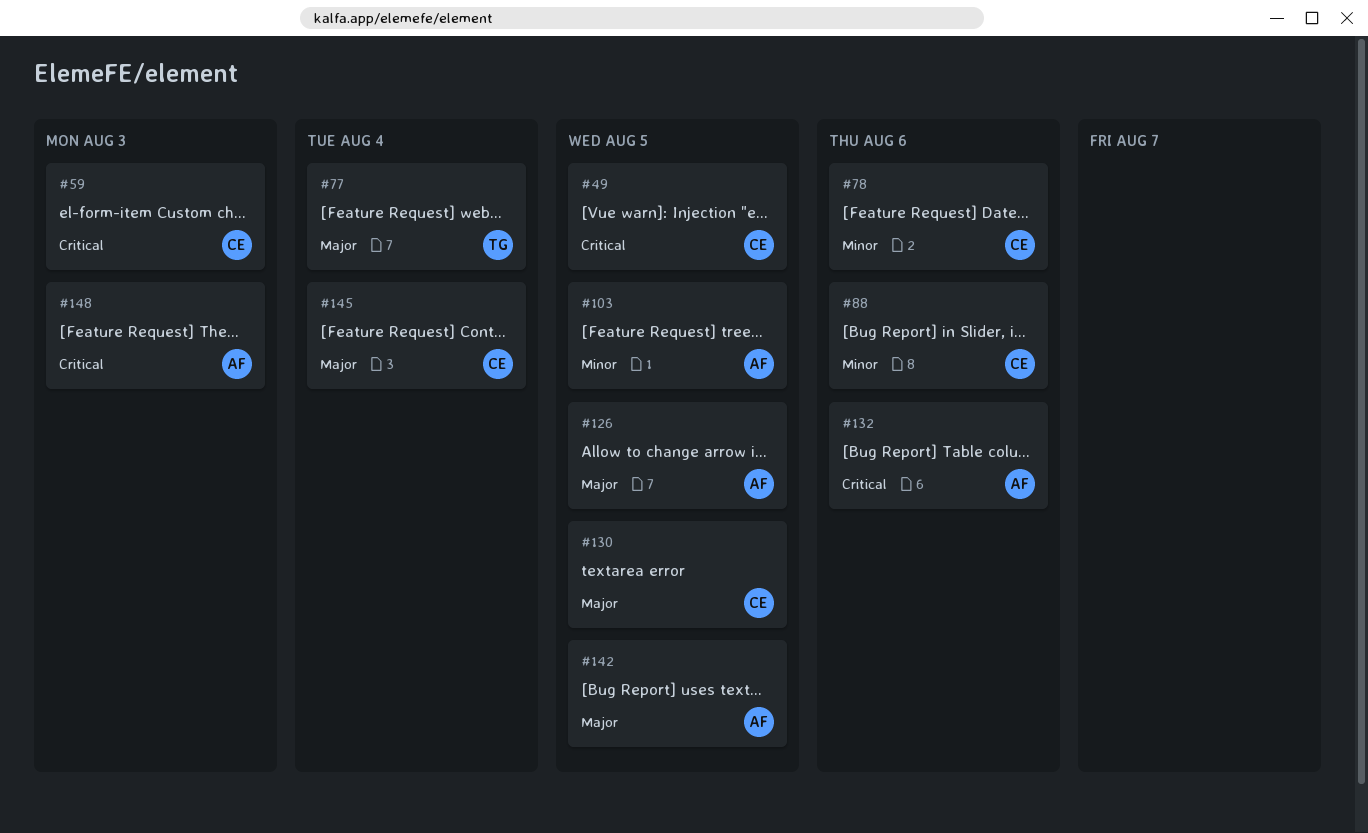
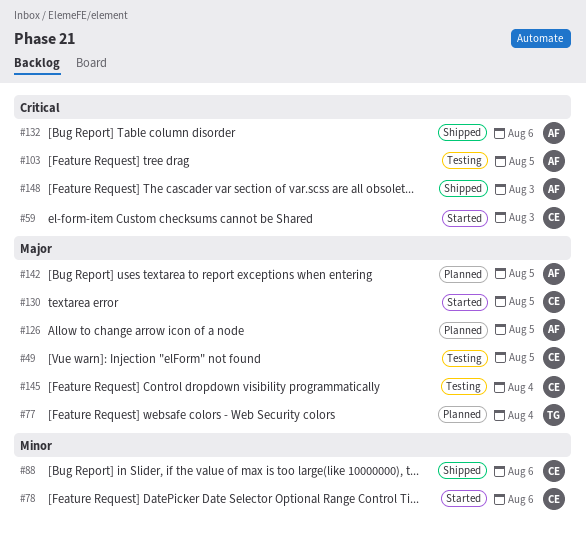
#49, priority: Critical -> Major
#103, priority: Minor -> Critical

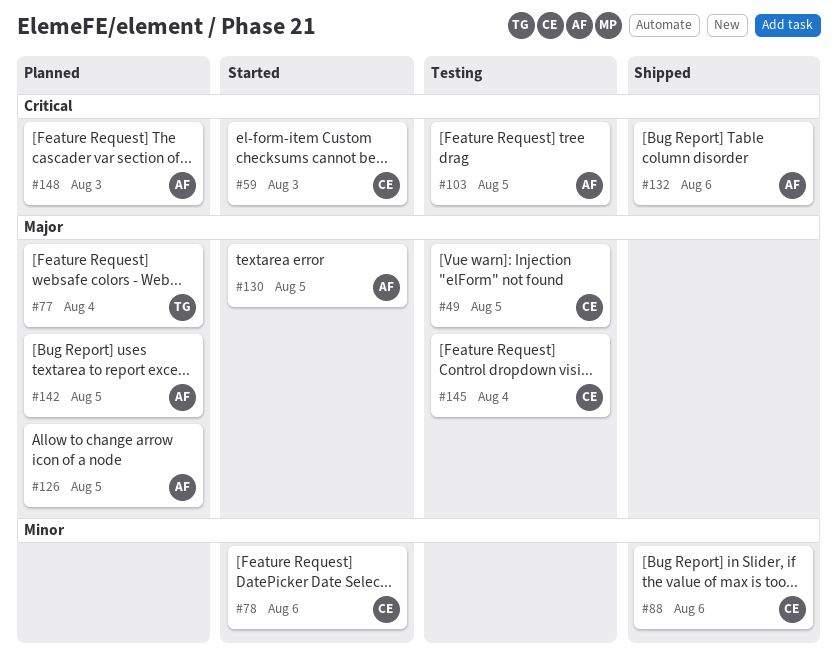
#130, owner: CE -> AF
#148, status: Shipped -> Planned

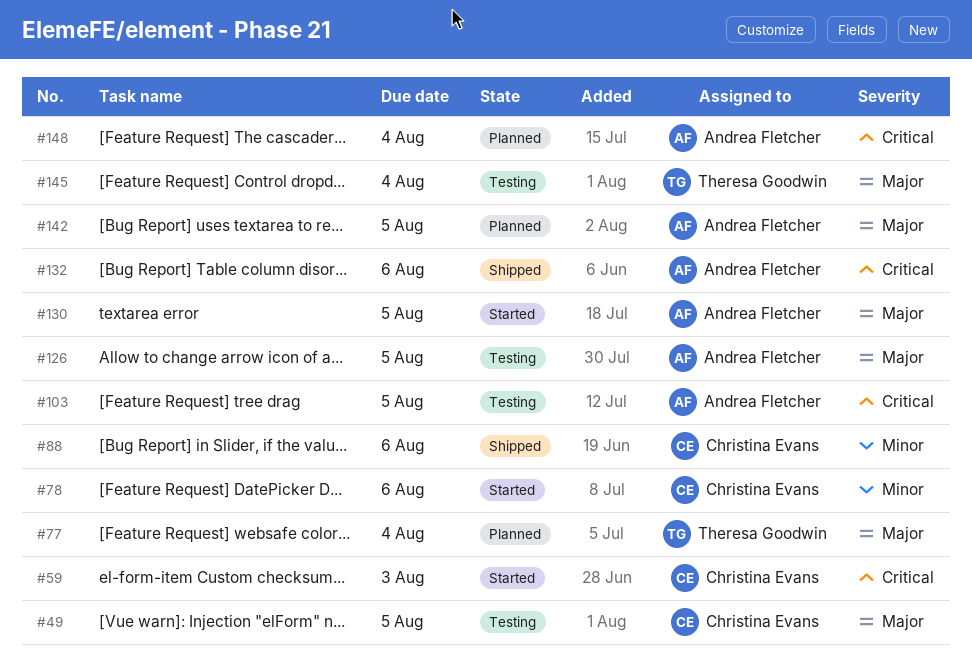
#126, status: Planned -> Testing
#145, owner: Christina Evans -> Theresa Goodwin
#148, due: Aug 3 -> Aug 4

